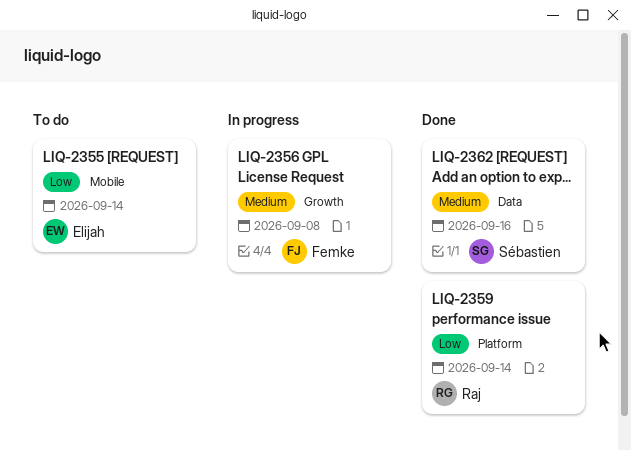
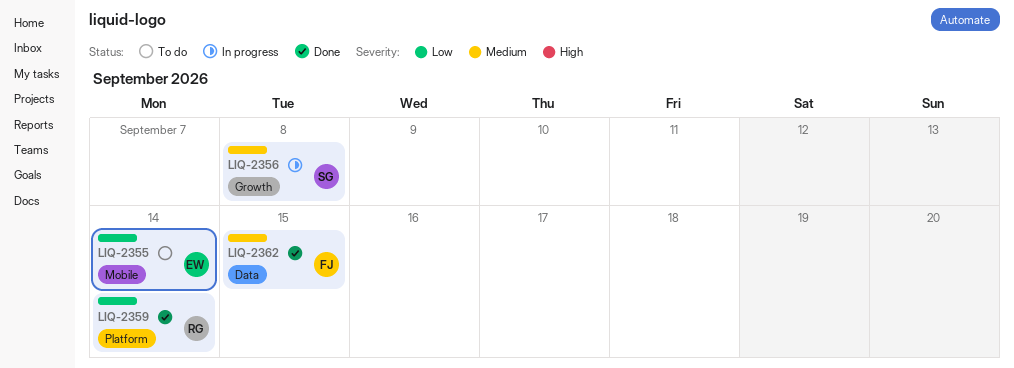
LIQ-2356, owner: Femke -> Sébastien
LIQ-2362, owner: Sébastien -> Femke
LIQ-2362, due: Sep 16 -> Sep 15

